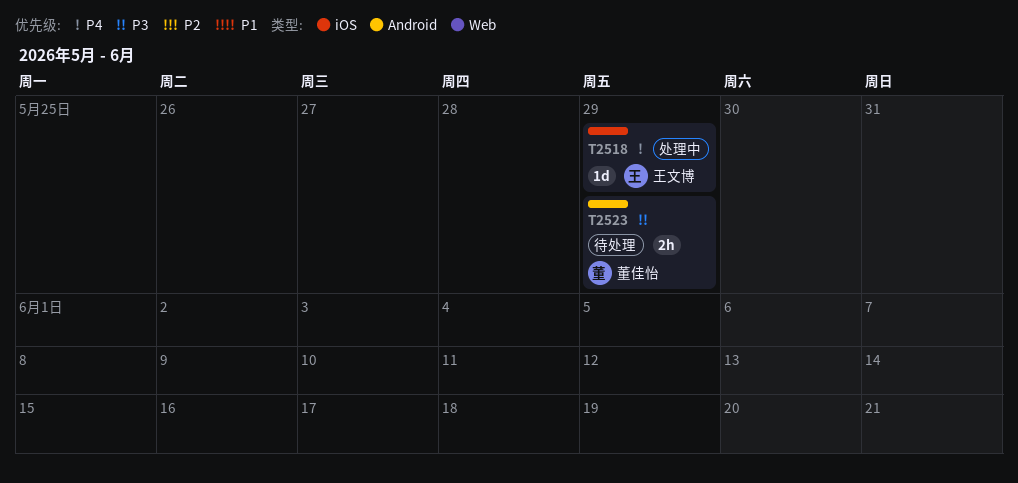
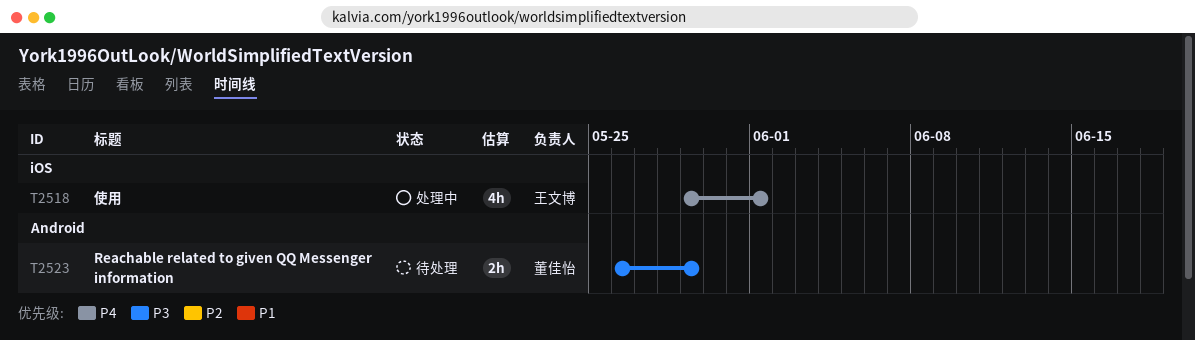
T2518, estimate: 1d -> 4h
T2518, due: May 29 -> Jun 1

